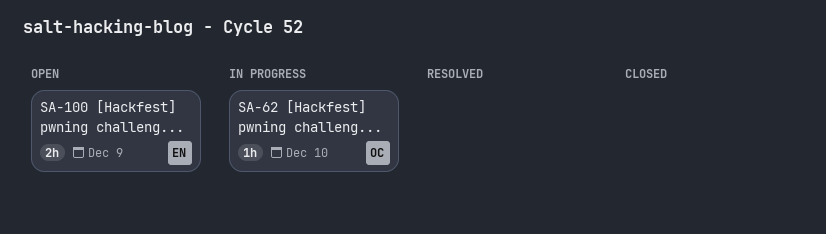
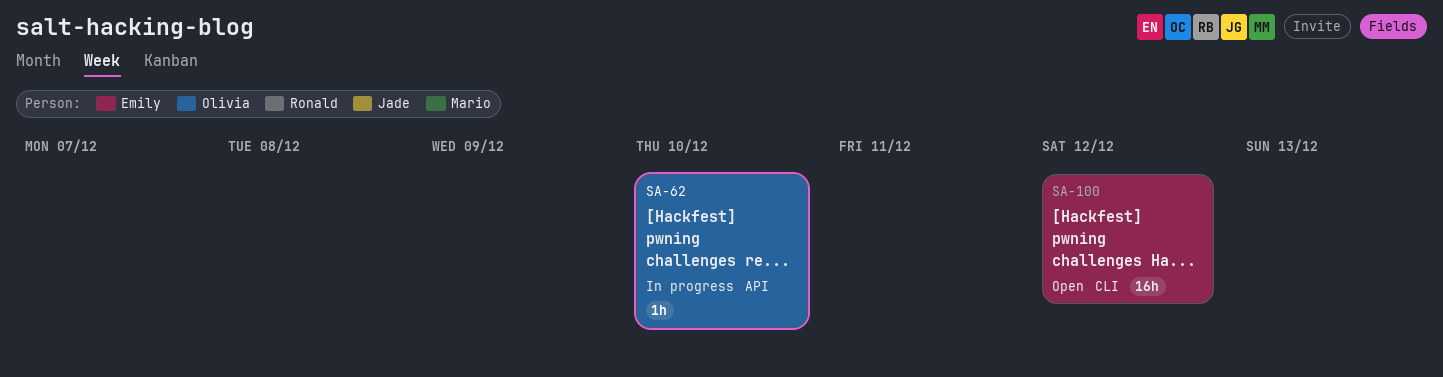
SA-100, estimate: 2h -> 16h
SA-100, due: Dec 9 -> Dec 12

